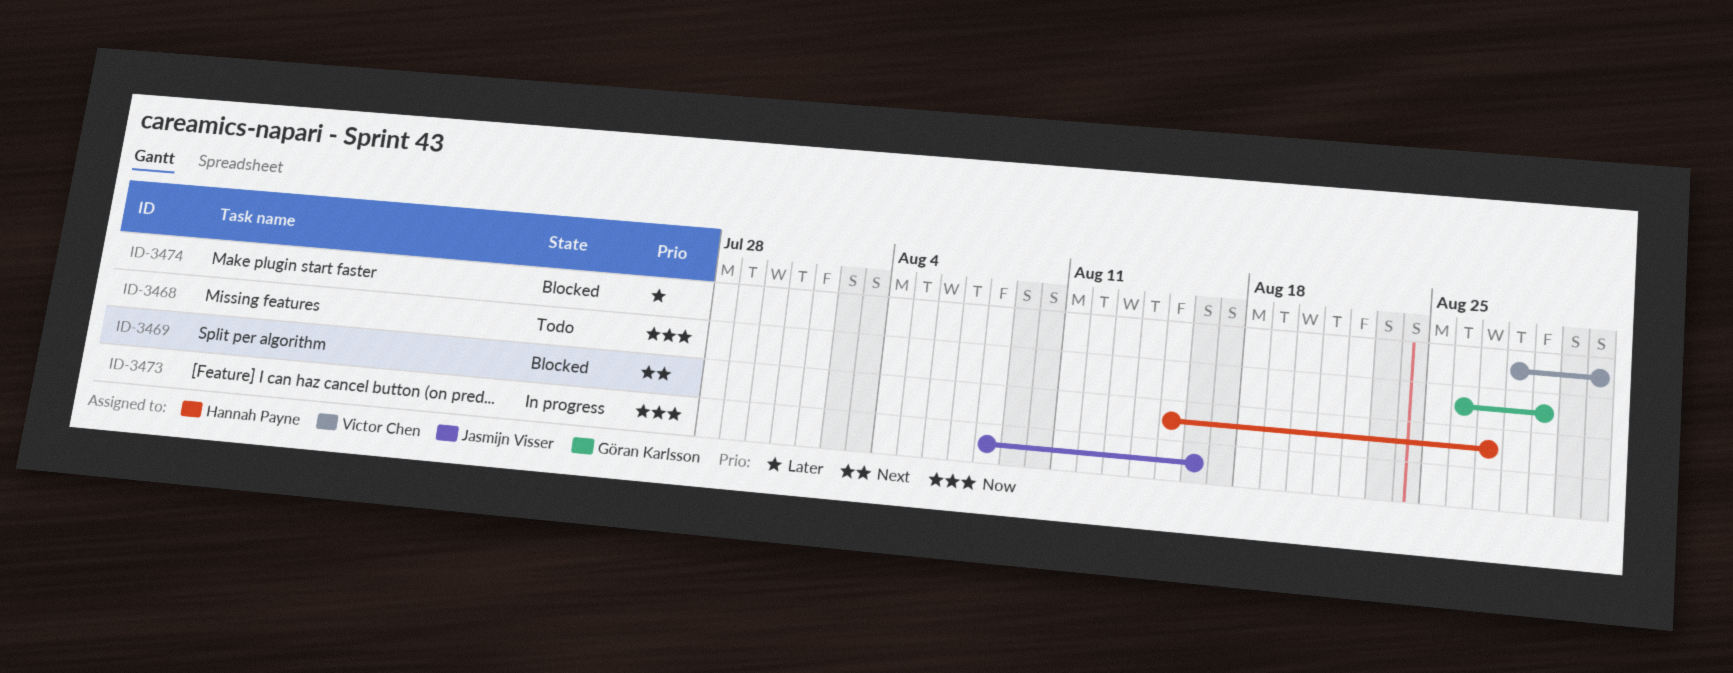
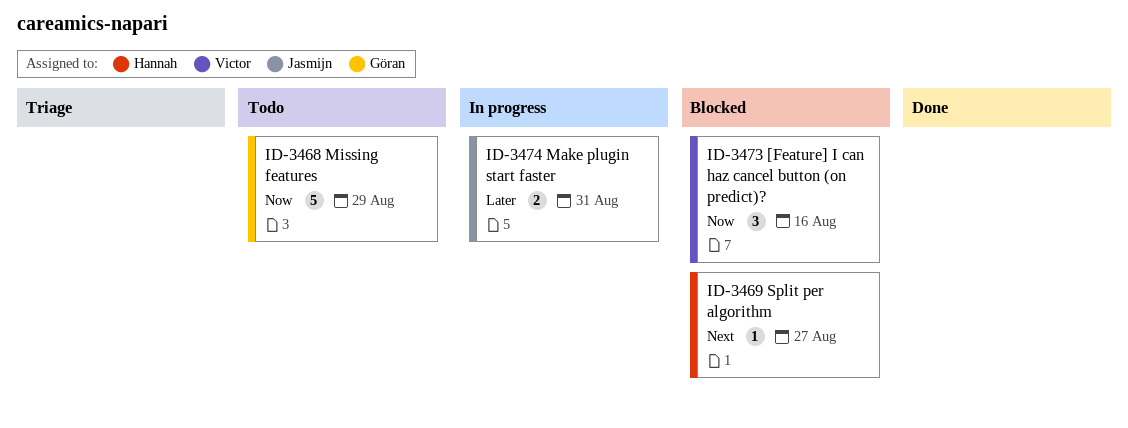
ID-3473, status: In progress -> Blocked
ID-3473, owner: Jasmijn Visser -> Victor Chen
ID-3474, status: Blocked -> In progress
ID-3474, owner: Victor Chen -> Jasmijn Visser

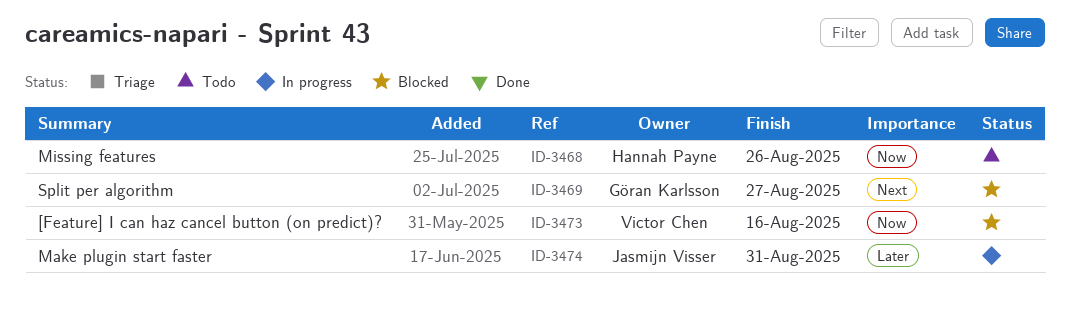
ID-3468, owner: Göran Karlsson -> Hannah Payne
ID-3468, due: Aug 29 -> Aug 26
ID-3469, owner: Hannah Payne -> Göran Karlsson

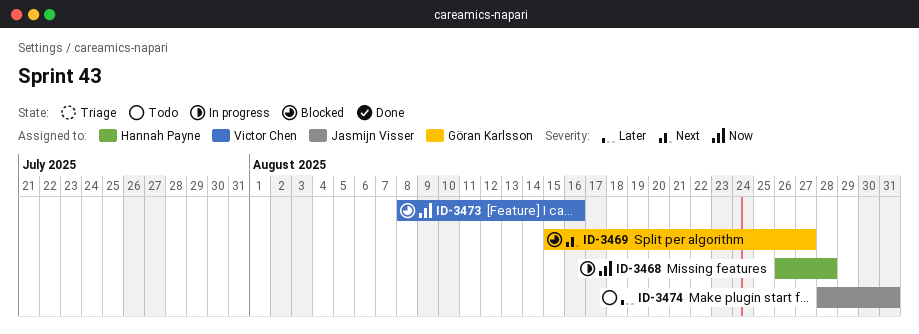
ID-3468, status: Todo -> In progress
ID-3468, due: Aug 26 -> Aug 28
ID-3474, status: In progress -> Todo

